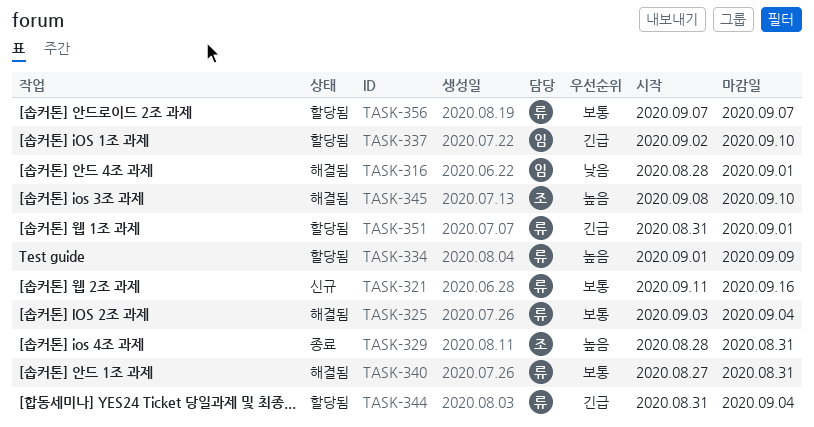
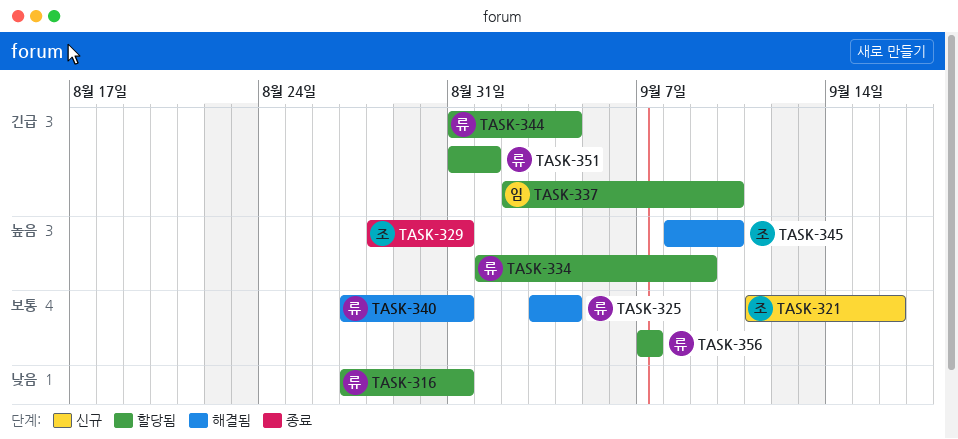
TASK-316, status: 해결됨 -> 할당됨
TASK-316, owner: 임 -> 류
TASK-316, start: Aug 28 -> Aug 27
TASK-316, due: Sep 1 -> Aug 31
TASK-321, owner: 류 -> 조

